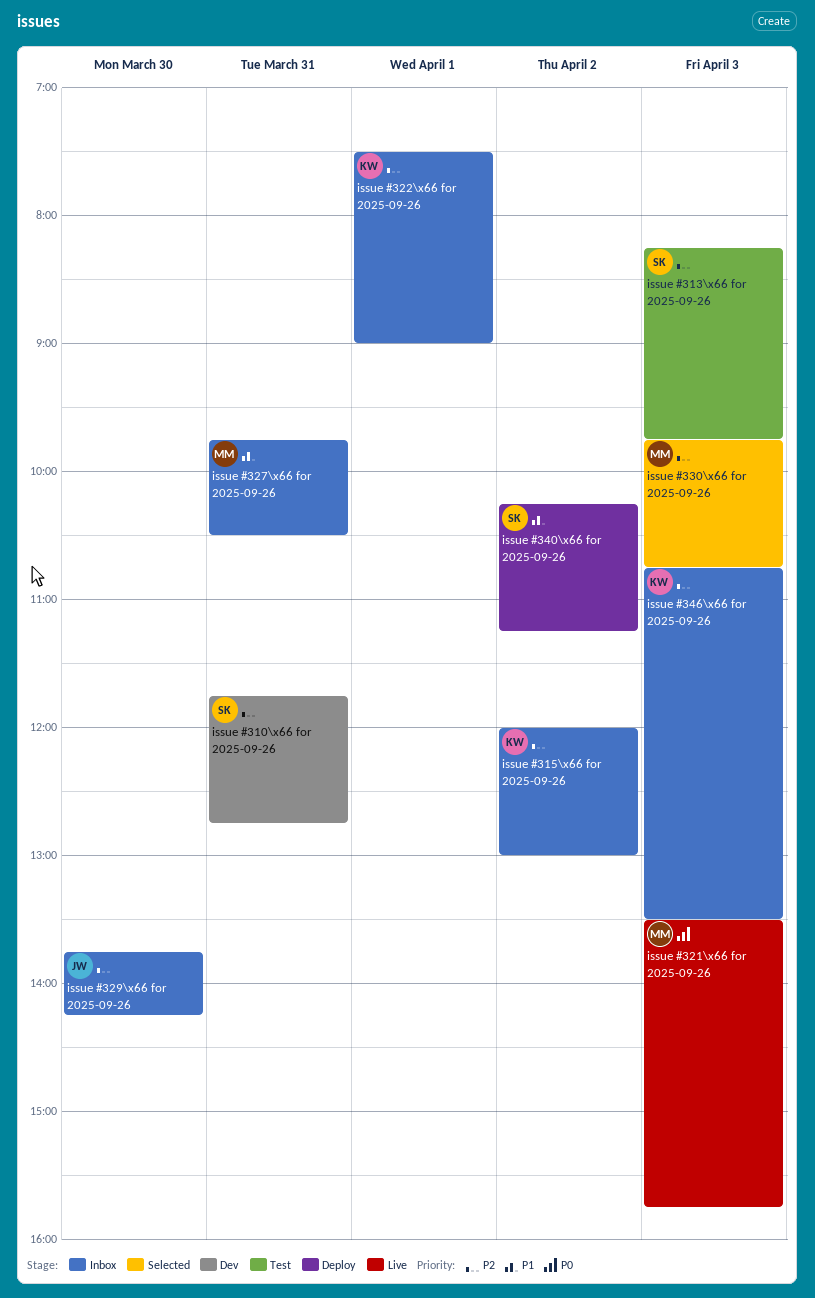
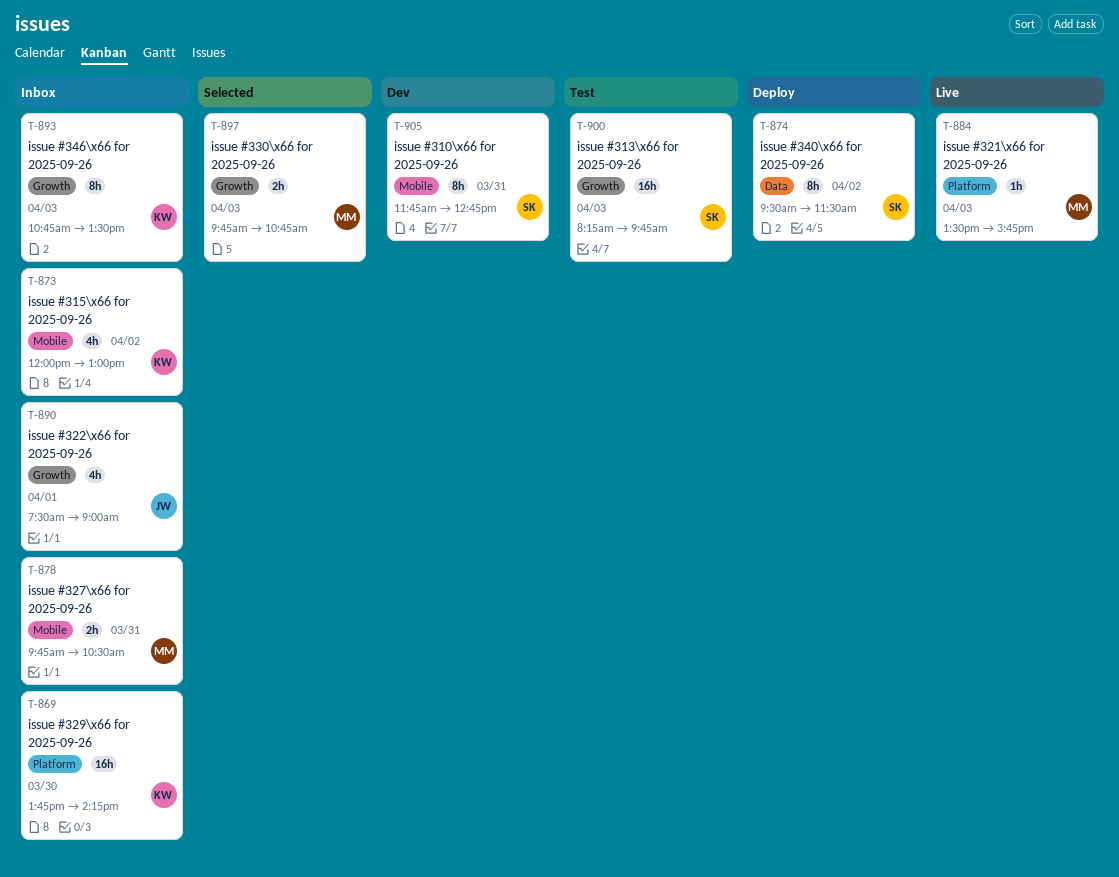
issue #322\x66 for 2025-09-26, owner: KW -> JW
issue #329\x66 for 2025-09-26, owner: JW -> KW
issue #340\x66 for 2025-09-26, begins: 10:15 -> 09:30
issue #340\x66 for 2025-09-26, ends: 11:15 -> 11:30

